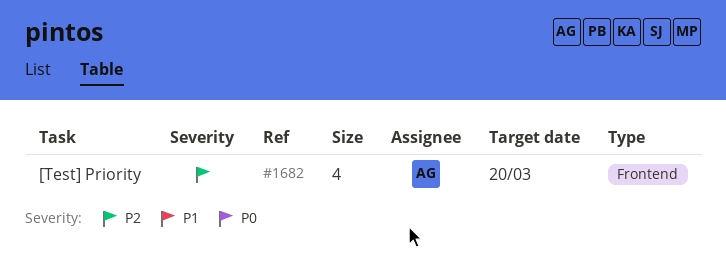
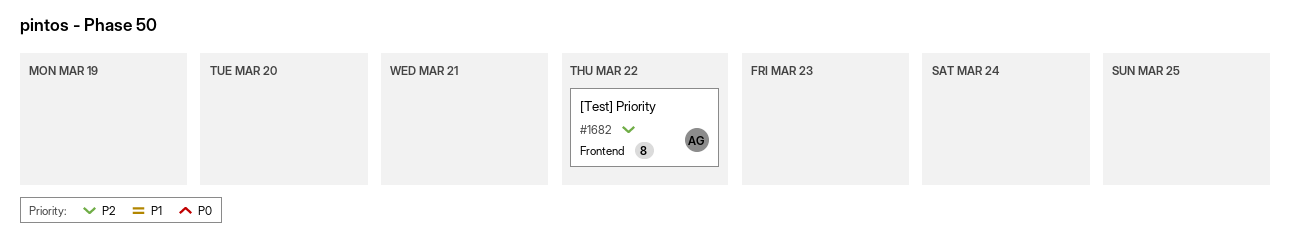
#1682, estimate: 4 -> 8
#1682, due: Mar 20 -> Mar 22

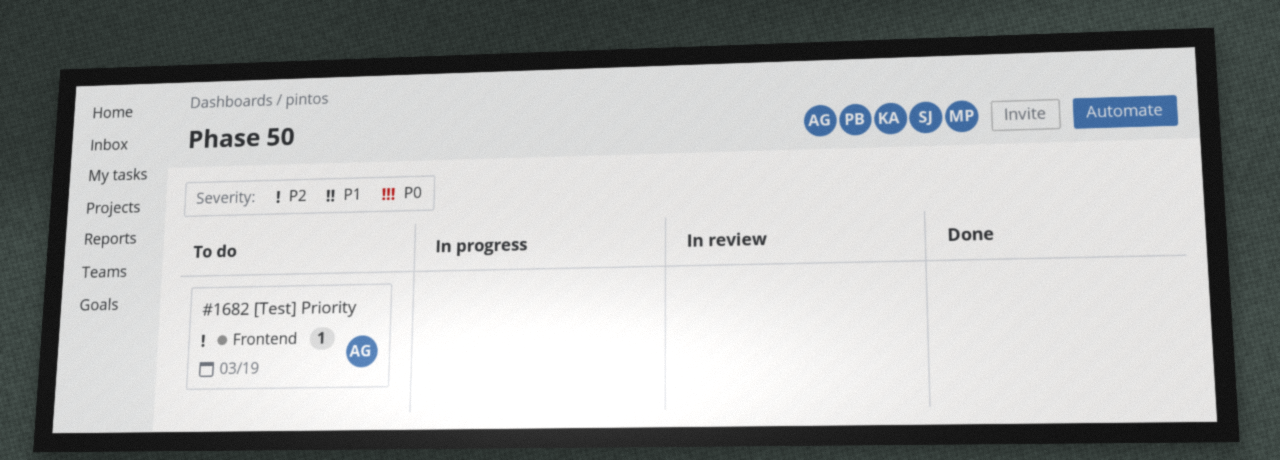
#1682, estimate: 8 -> 1
#1682, due: Mar 22 -> Mar 19

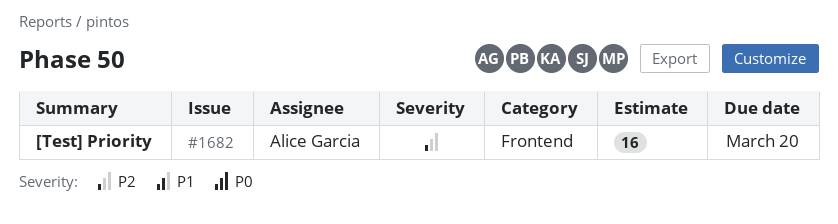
#1682, estimate: 1 -> 16
#1682, due: Mar 19 -> Mar 20

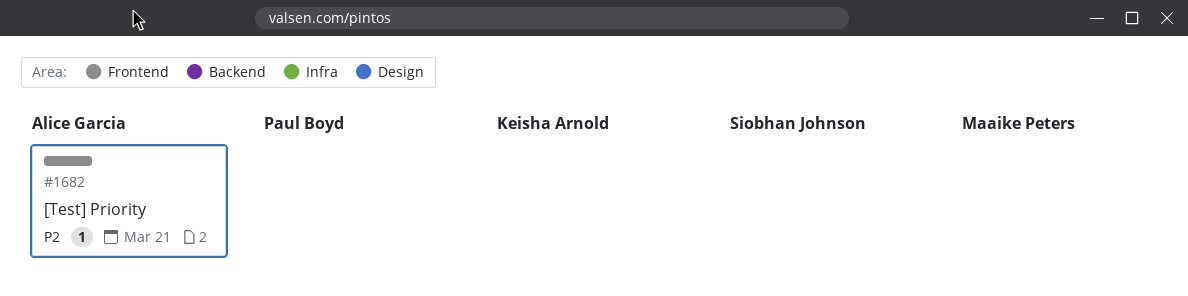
#1682, estimate: 16 -> 1
#1682, due: Mar 20 -> Mar 21

